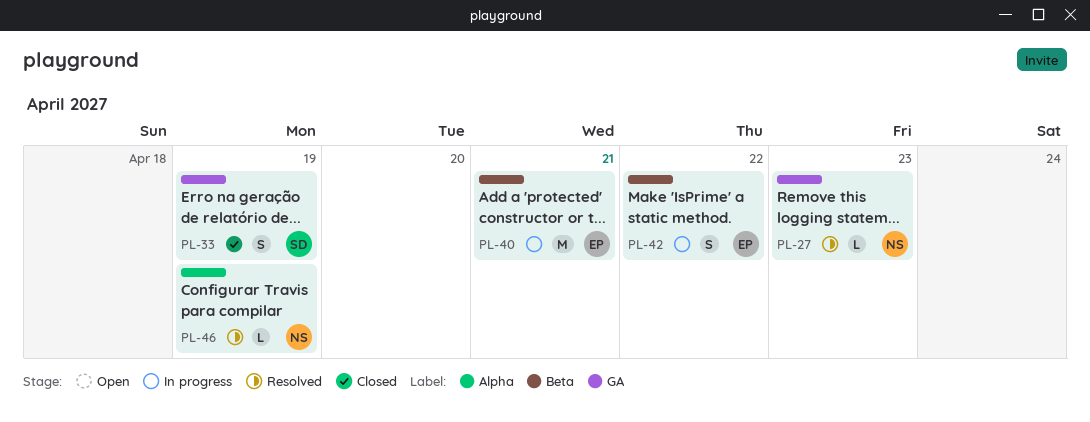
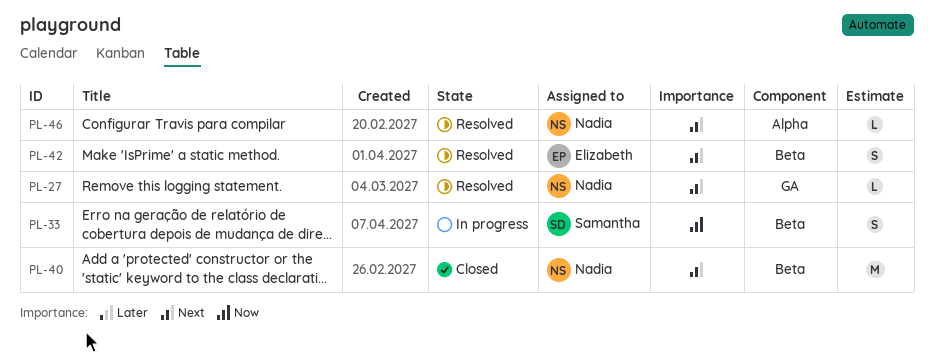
PL-33, status: Closed -> In progress
PL-33, label: GA -> Beta
PL-40, status: In progress -> Closed
PL-40, owner: Elizabeth -> Nadia
PL-42, status: In progress -> Resolved

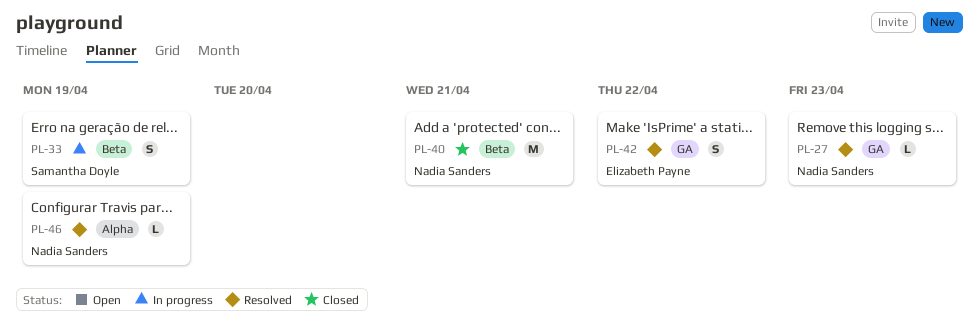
PL-42, label: Beta -> GA

